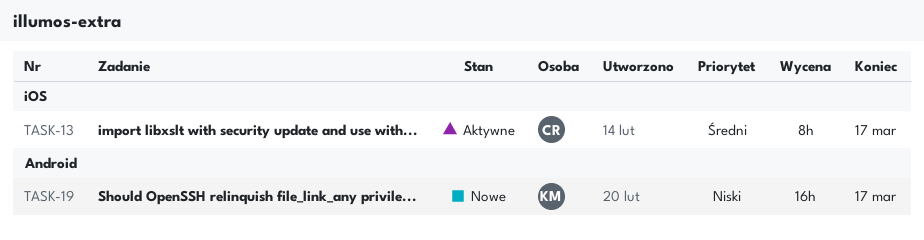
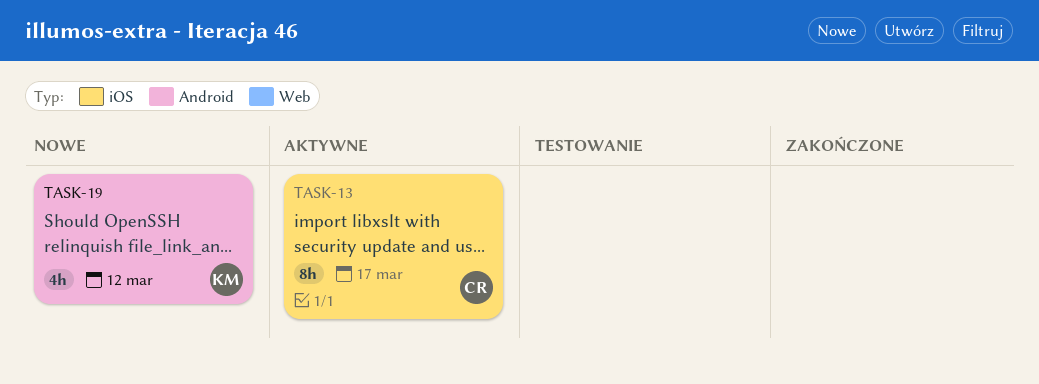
TASK-19, estimate: 16h -> 4h
TASK-19, due: Mar 17 -> Mar 12

